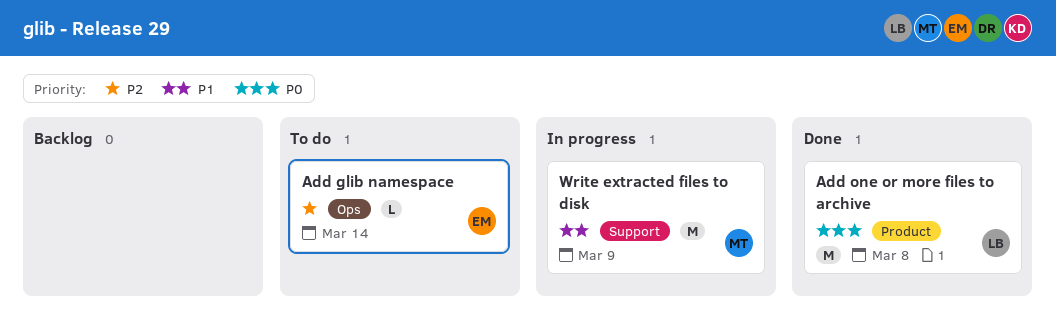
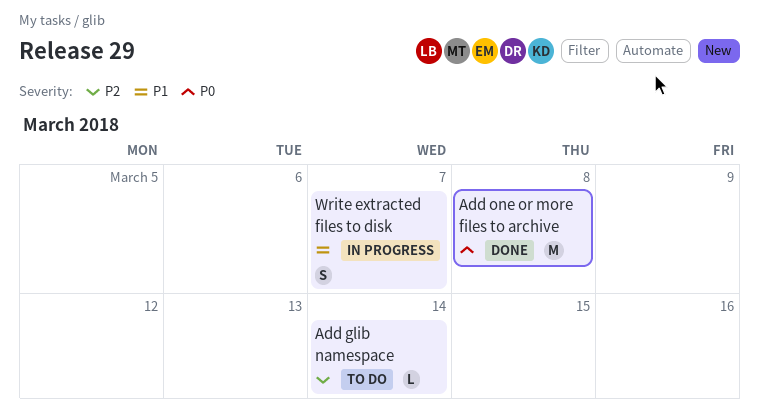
Write extracted files to disk, estimate: M -> S
Write extracted files to disk, due: Mar 9 -> Mar 7

